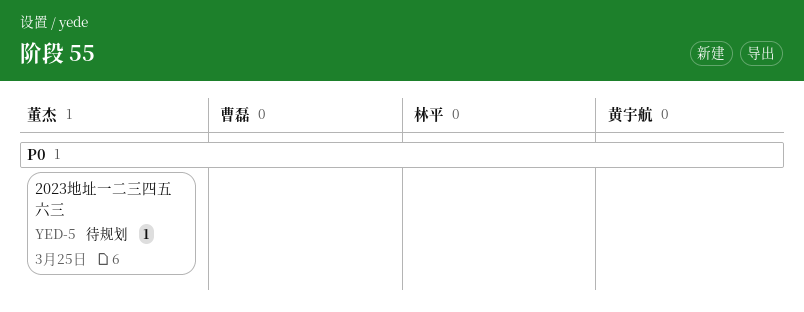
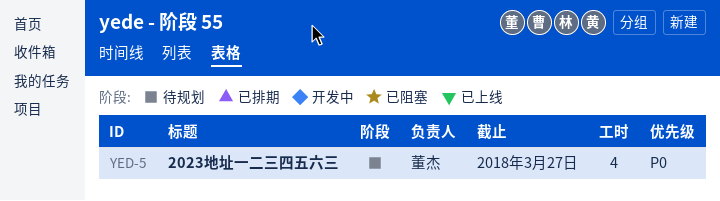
YED-5, estimate: 1 -> 4
YED-5, due: Mar 25 -> Mar 27

